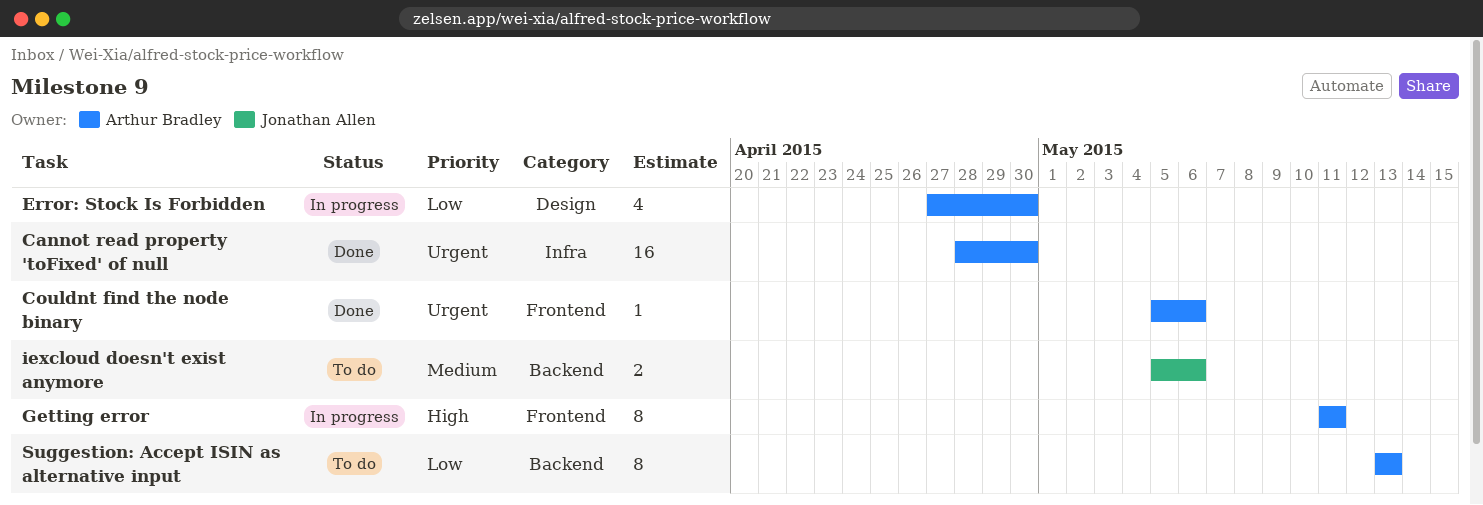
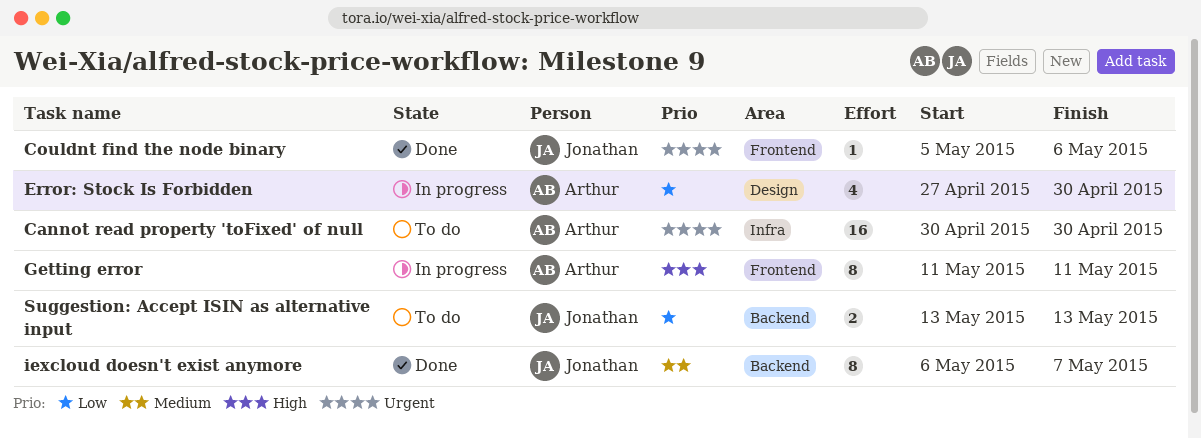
Cannot read property 'toFixed' of null, status: Done -> To do
Cannot read property 'toFixed' of null, start: Apr 28 -> Apr 30
Couldnt find the node binary, owner: Arthur Bradley -> Jonathan Allen
iexcloud doesn't exist anymore, status: To do -> Done
iexcloud doesn't exist anymore, estimate: 2 -> 8
iexcloud doesn't exist anymore, start: May 5 -> May 6
iexcloud doesn't exist anymore, due: May 6 -> May 7
Suggestion: Accept ISIN as alternative input, owner: Arthur Bradley -> Jonathan Allen
Suggestion: Accept ISIN as alternative input, estimate: 8 -> 2

